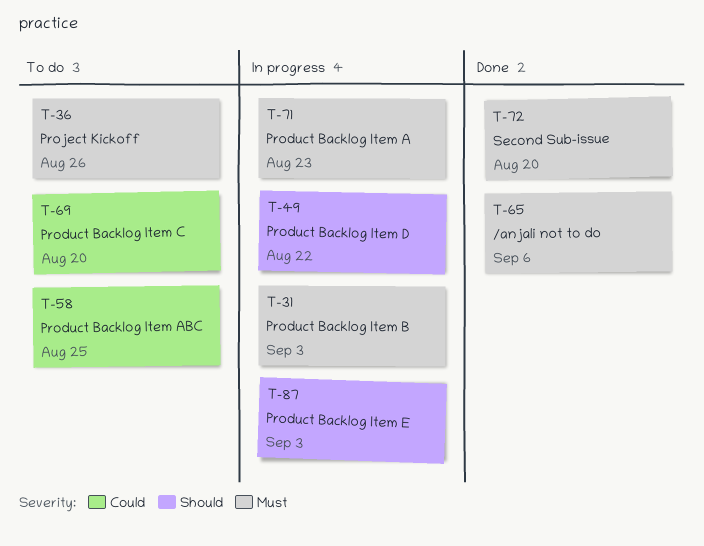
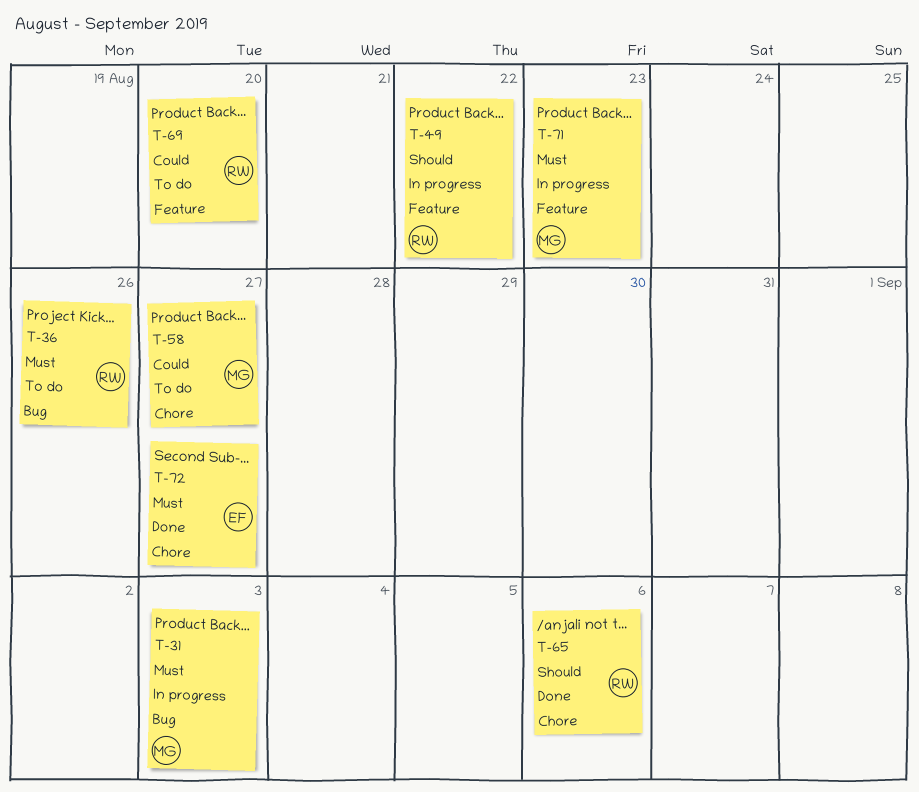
T-58, due: Aug 25 -> Aug 27
T-65, priority: Must -> Should
T-72, due: Aug 20 -> Aug 27
T-87: present -> none

